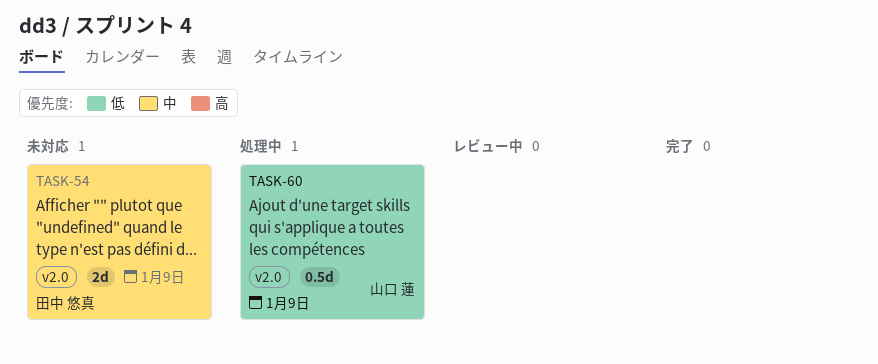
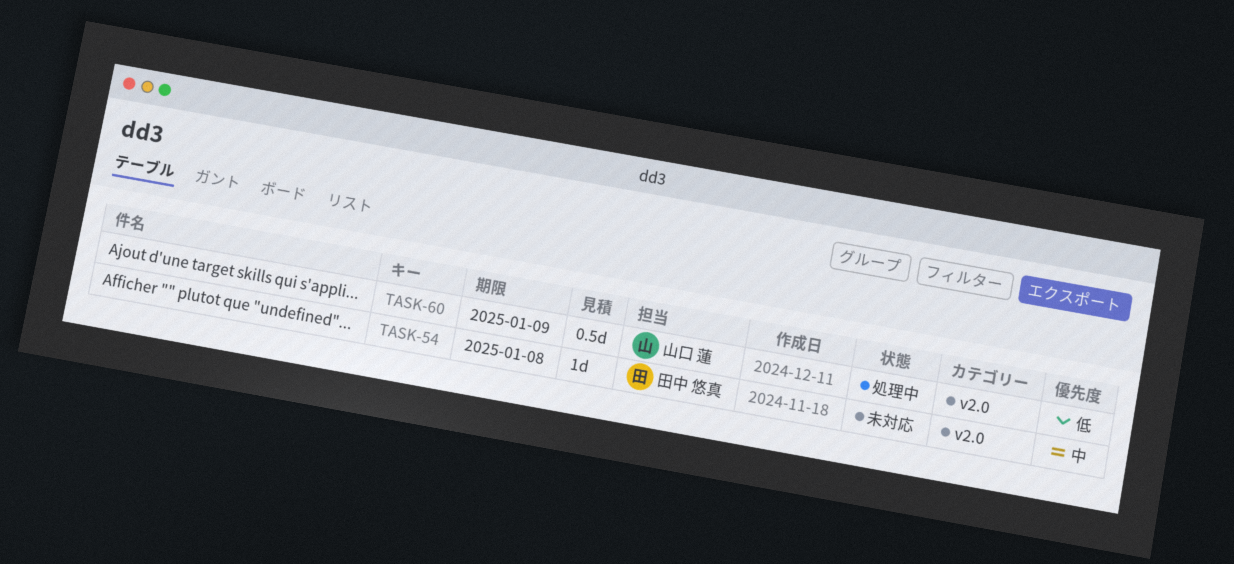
TASK-54, estimate: 2d -> 1d
TASK-54, due: Jan 9 -> Jan 8

